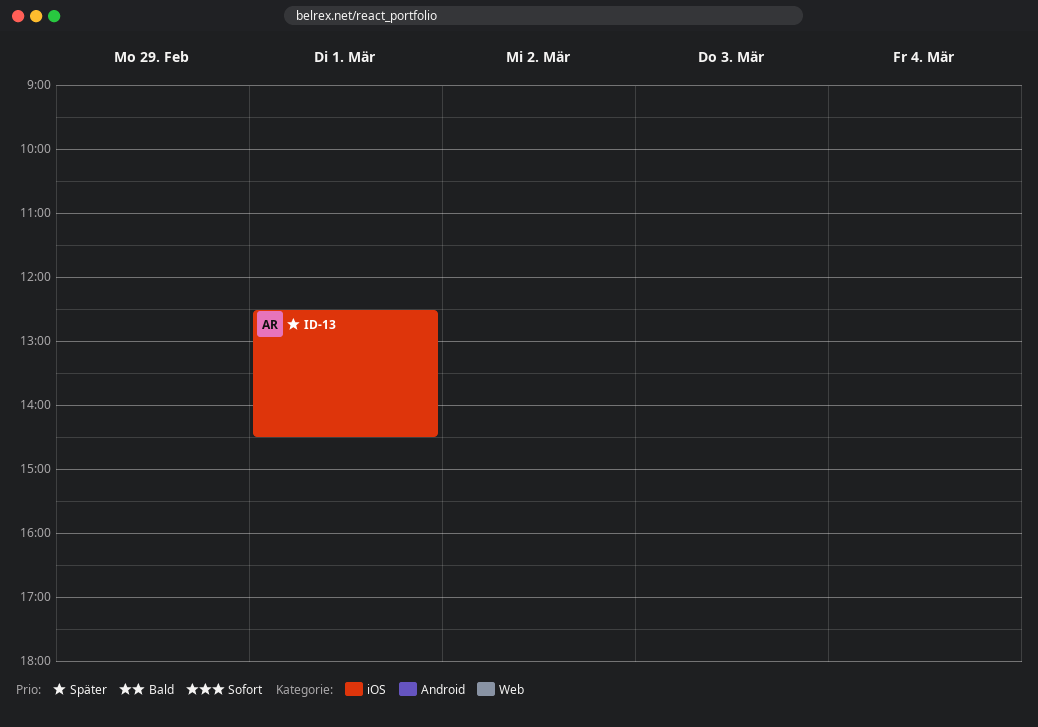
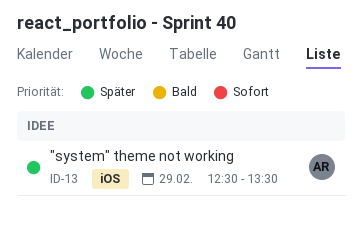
ID-13, day: Mar 1 -> Feb 29
ID-13, ends: 14:30 -> 13:30

